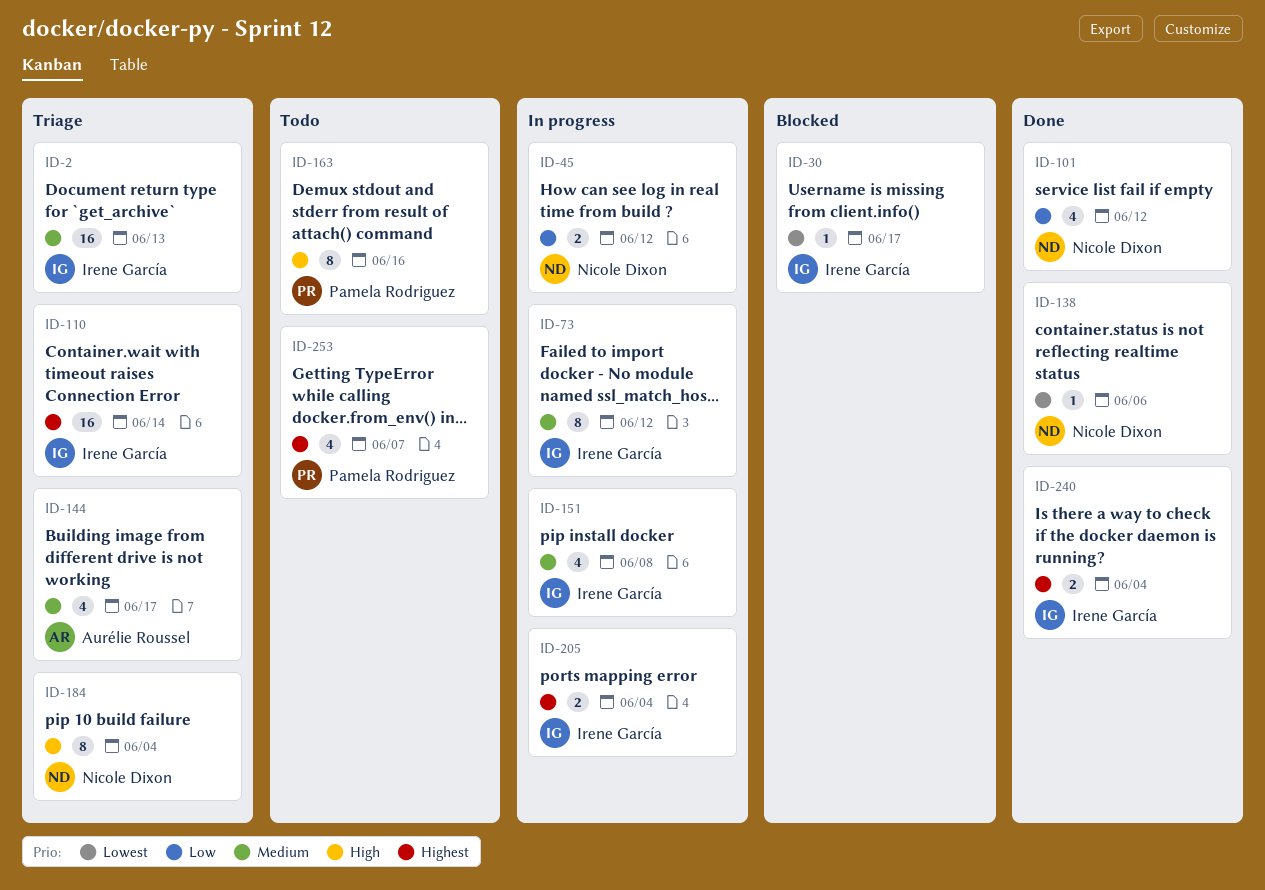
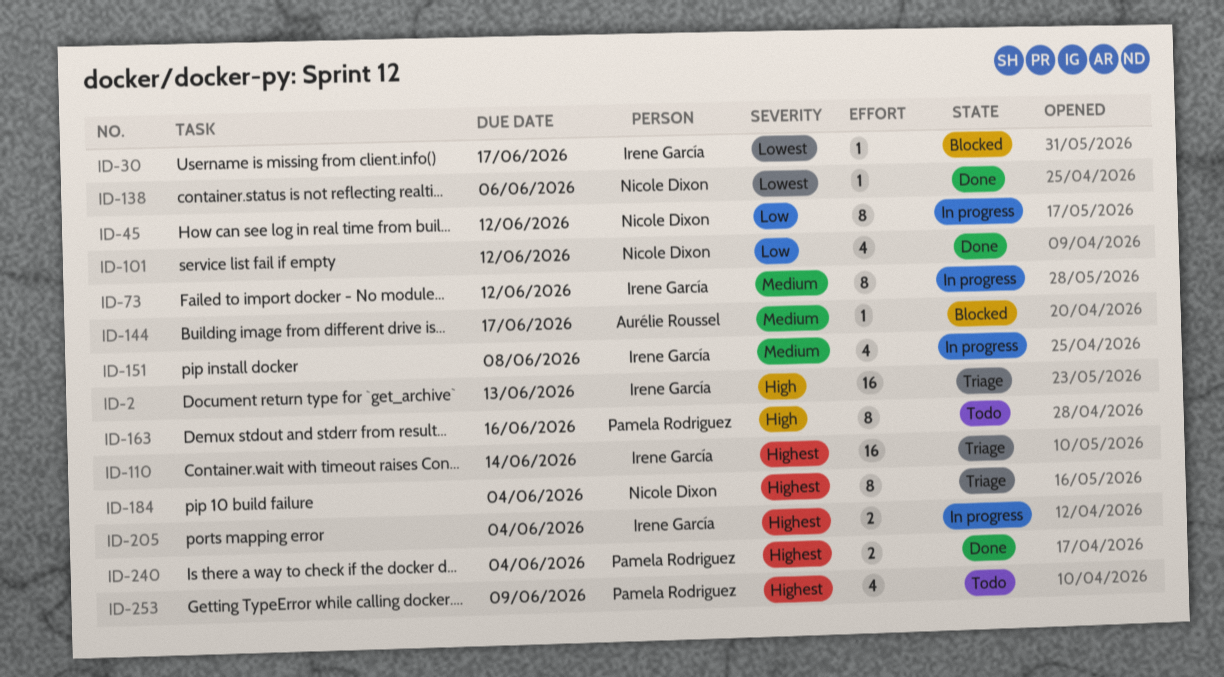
ID-2, priority: Medium -> High
ID-45, estimate: 2 -> 8
ID-144, status: Triage -> Blocked
ID-144, estimate: 4 -> 1
ID-184, priority: High -> Highest
ID-240, owner: Irene García -> Pamela Rodriguez
ID-253, due: Jun 7 -> Jun 9

